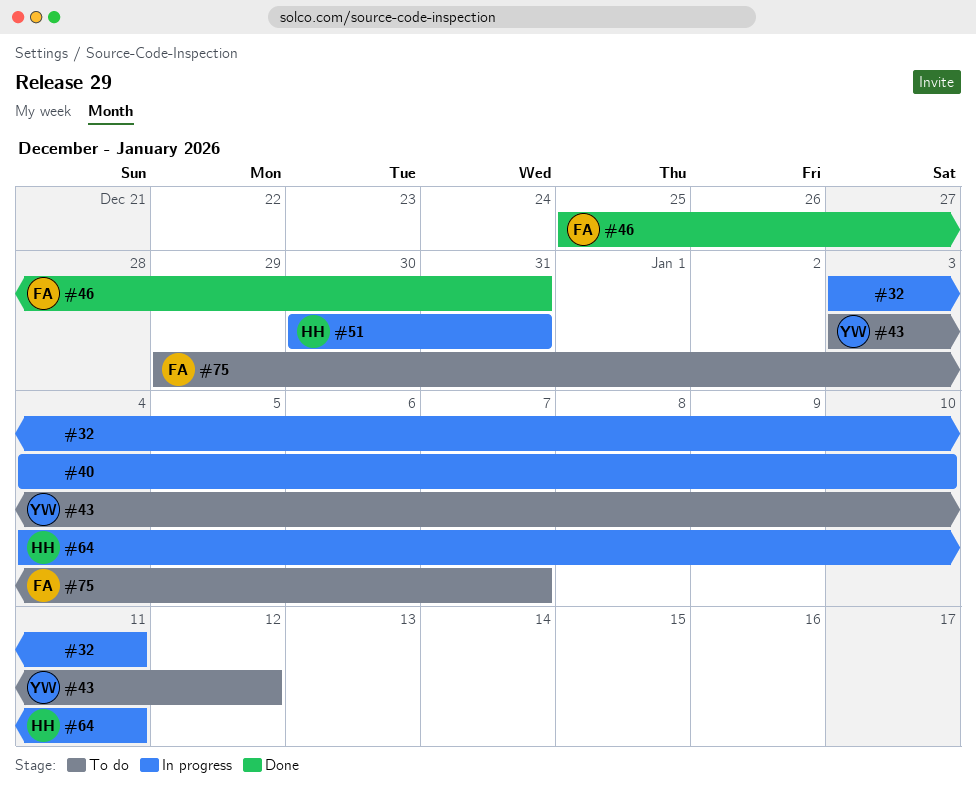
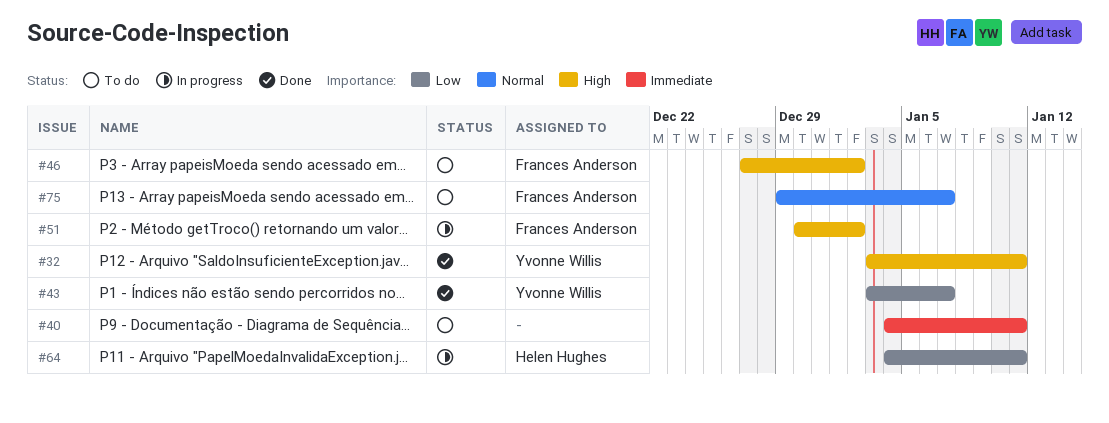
#32, status: In progress -> Done
#32, owner: none -> Yvonne Willis
#40, status: In progress -> To do
#40, due: Jan 10 -> Jan 11
#43, status: To do -> Done
#43, due: Jan 12 -> Jan 7
#46, status: Done -> To do
#46, start: Dec 25 -> Dec 27
#46, due: Dec 31 -> Jan 2
#51, owner: Helen Hughes -> Frances Anderson
#51, due: Dec 31 -> Jan 2

